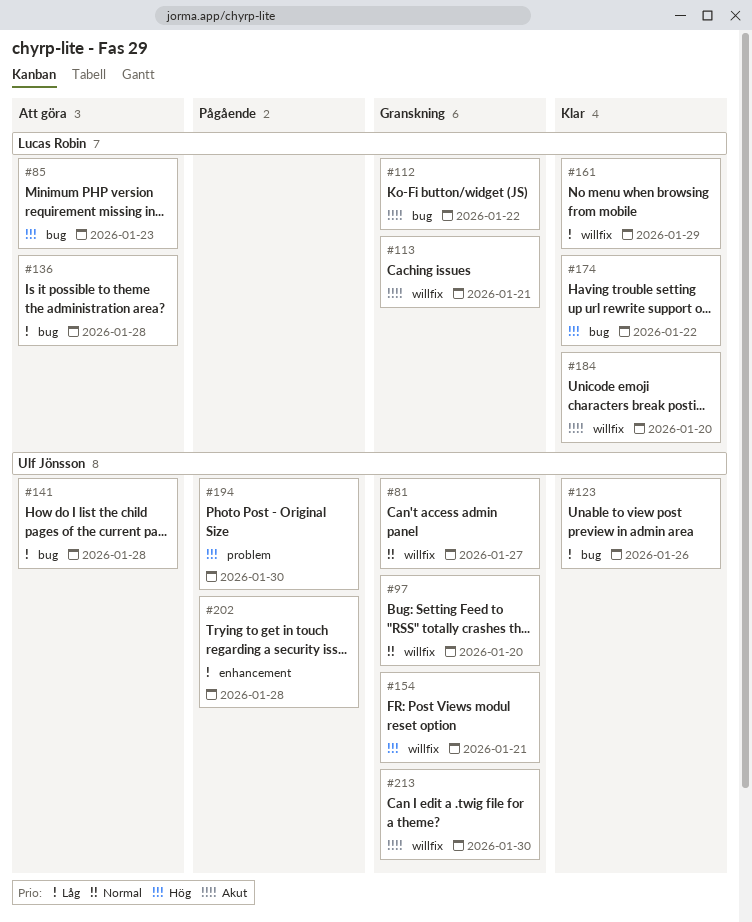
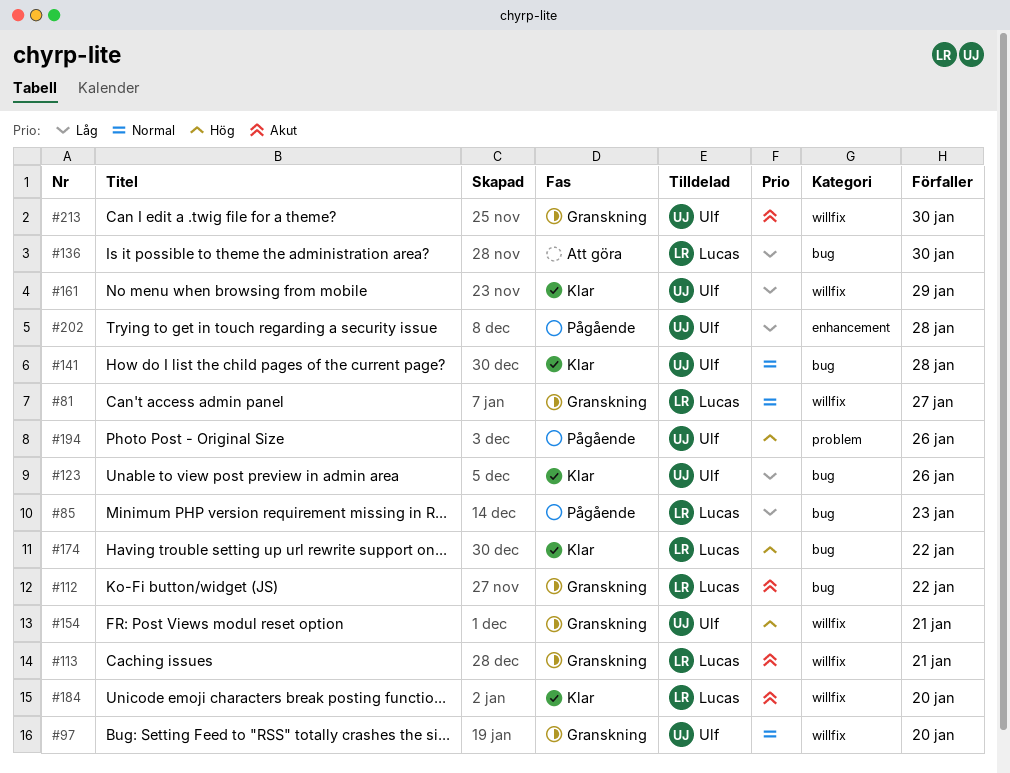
#81, owner: Ulf Jönsson -> Lucas Robin
#85, status: Att göra -> Pågående
#85, priority: Hög -> Låg
#136, due: Jan 28 -> Jan 30
#141, status: Att göra -> Klar
#141, priority: Låg -> Normal
#161, owner: Lucas Robin -> Ulf Jönsson
#194, due: Jan 30 -> Jan 26

